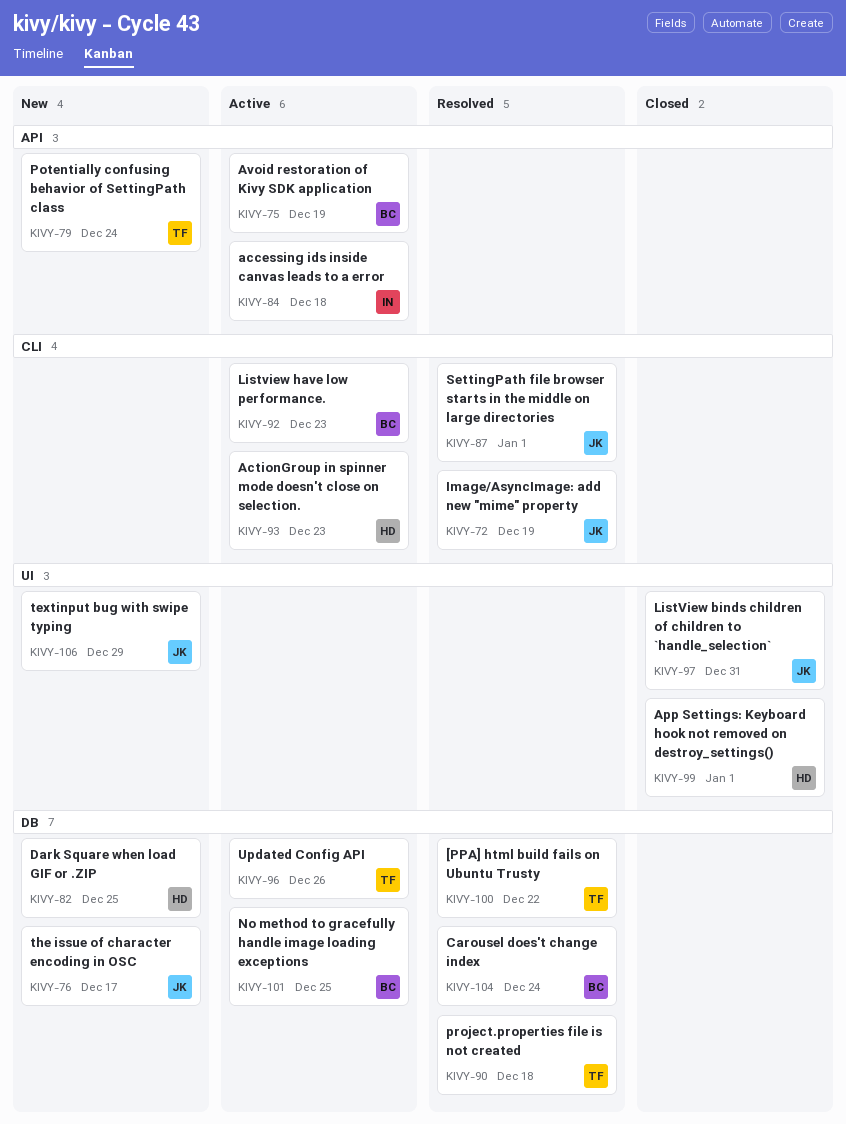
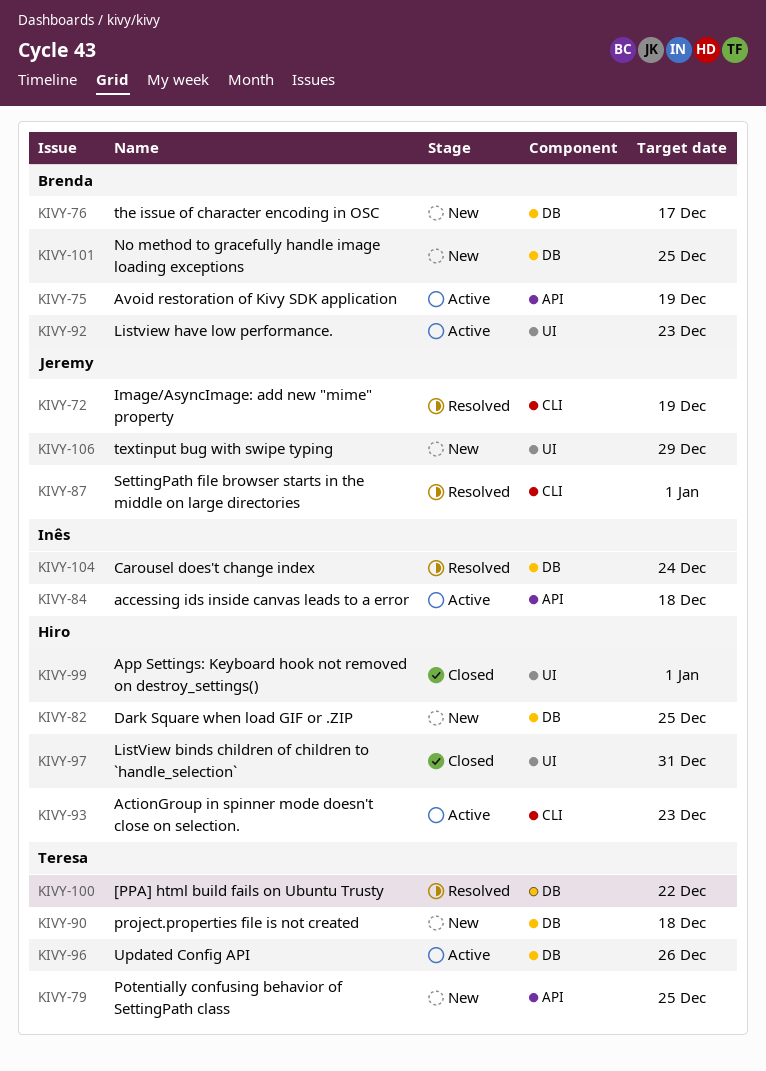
KIVY-76, owner: Jeremy -> Brenda
KIVY-79, due: Dec 24 -> Dec 25
KIVY-90, status: Resolved -> New
KIVY-92, label: CLI -> UI
KIVY-97, owner: Jeremy -> Hiro
KIVY-101, status: Active -> New
KIVY-104, owner: Brenda -> Inês

